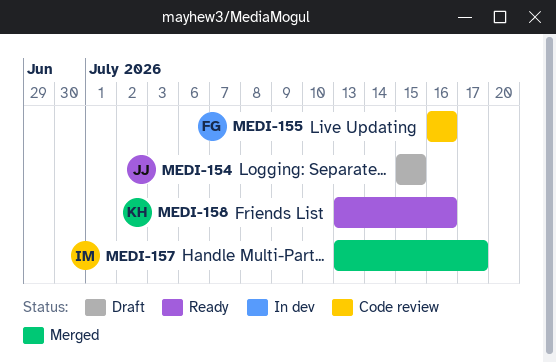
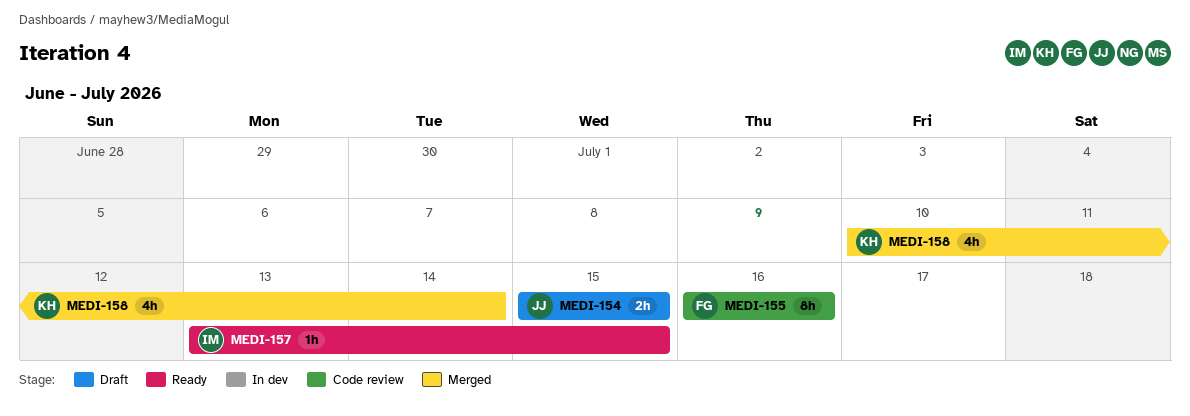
MEDI-157, status: Merged -> Ready
MEDI-157, due: Jul 17 -> Jul 15
MEDI-158, status: Ready -> Merged
MEDI-158, start: Jul 13 -> Jul 10
MEDI-158, due: Jul 16 -> Jul 14

